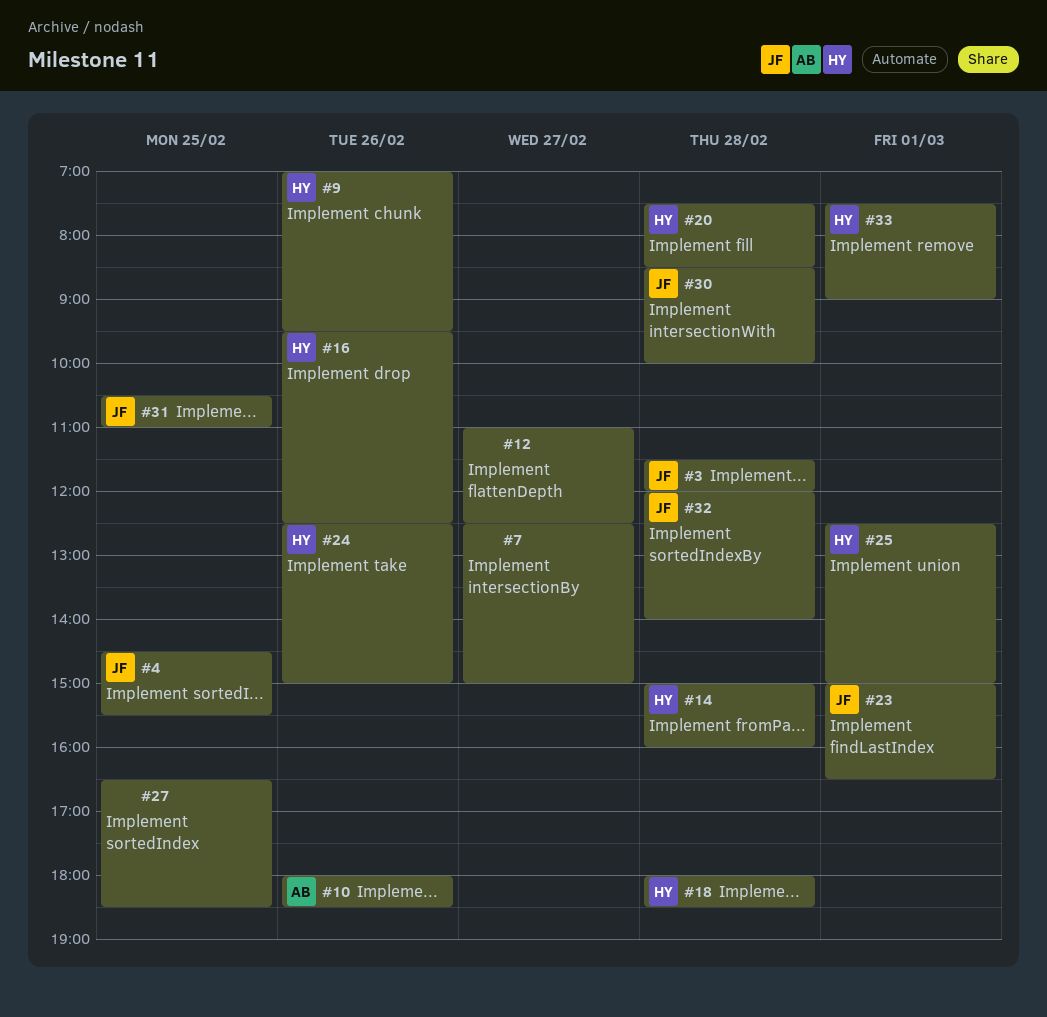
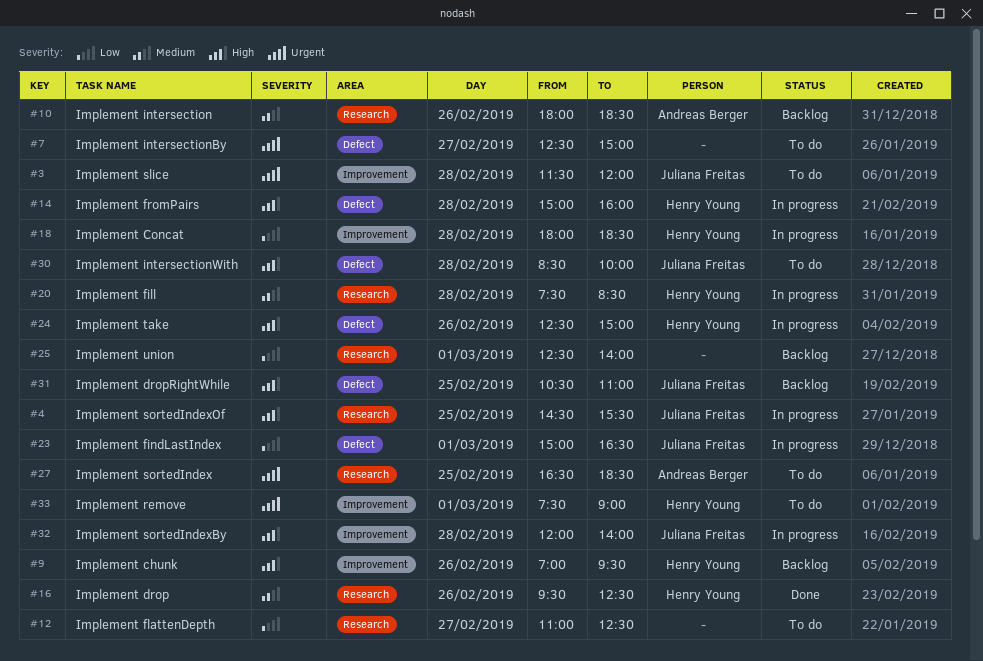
#25, owner: Henry Young -> none
#25, ends: 15:00 -> 14:00
#27, owner: none -> Andreas Berger

